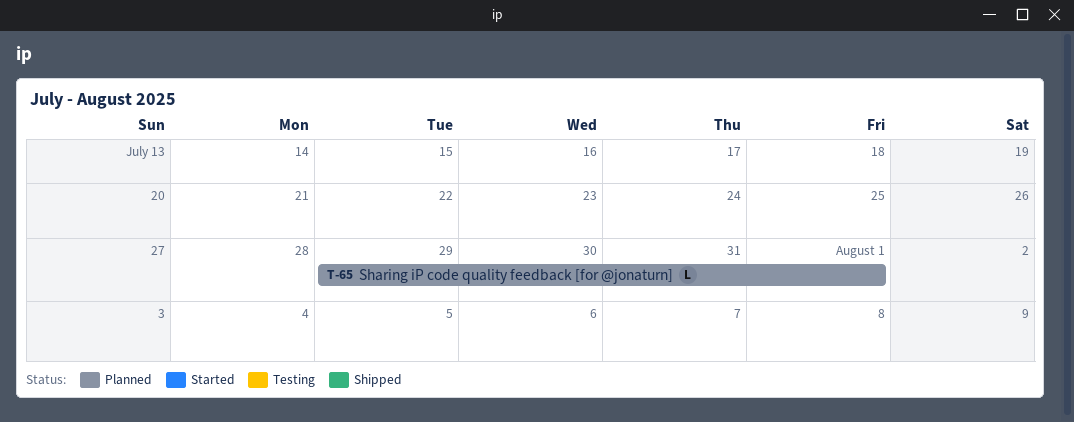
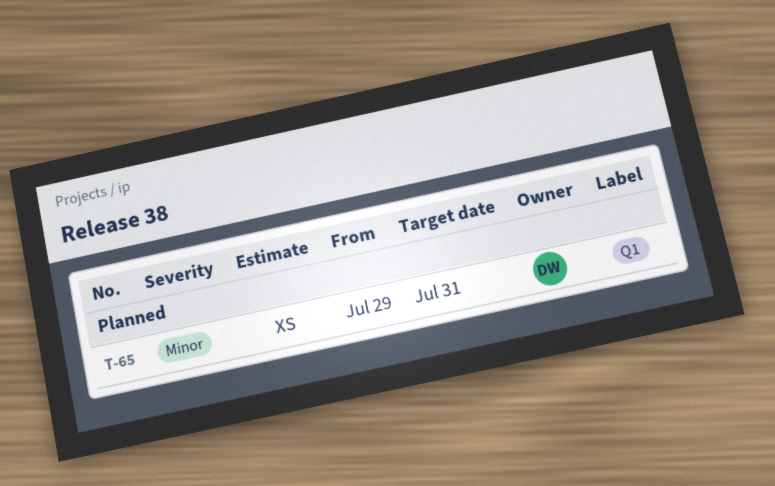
T-65, estimate: L -> XS
T-65, due: Aug 1 -> Jul 31

